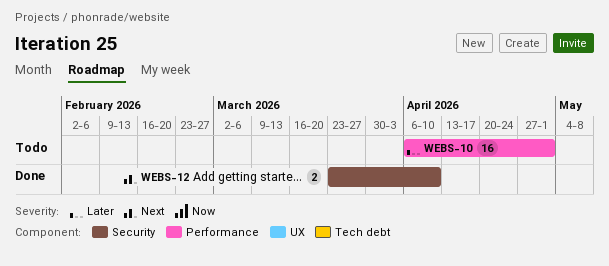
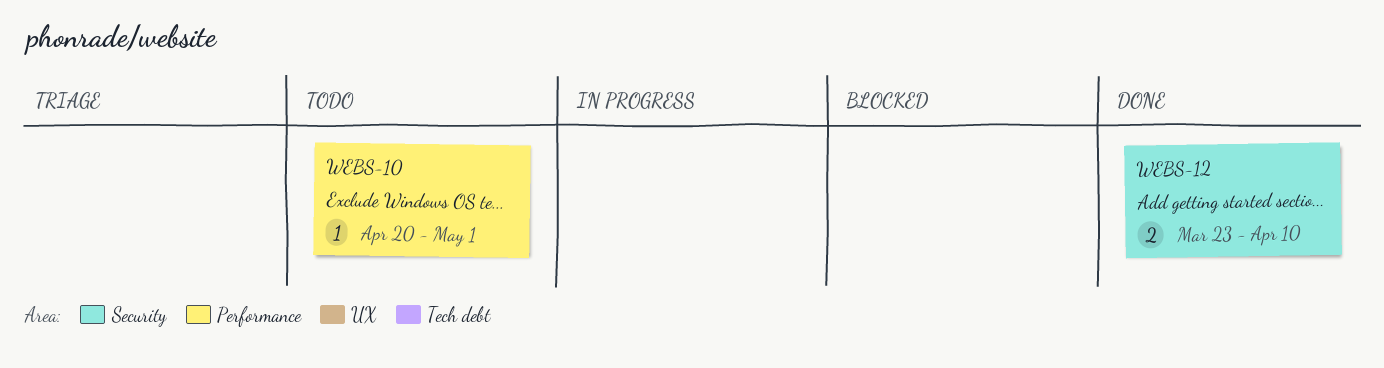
WEBS-10, estimate: 16 -> 1
WEBS-10, start: Apr 6 -> Apr 20

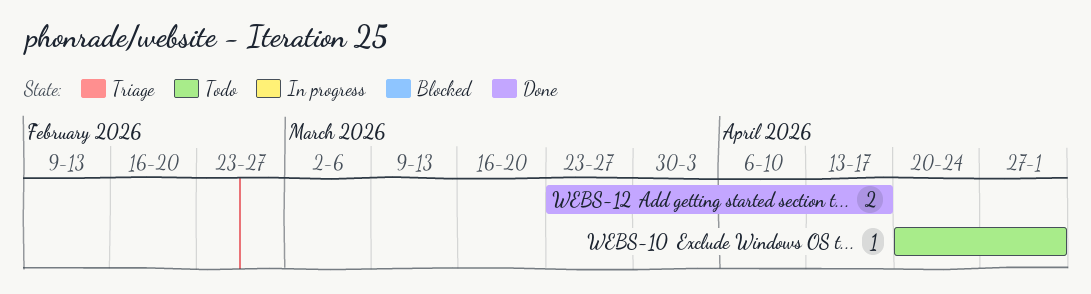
WEBS-12, due: Apr 10 -> Apr 17

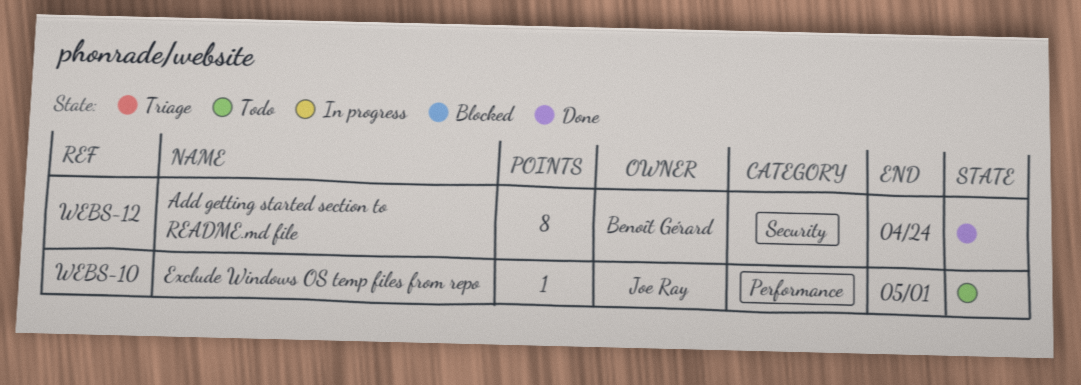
WEBS-12, estimate: 2 -> 8
WEBS-12, due: Apr 17 -> Apr 24

